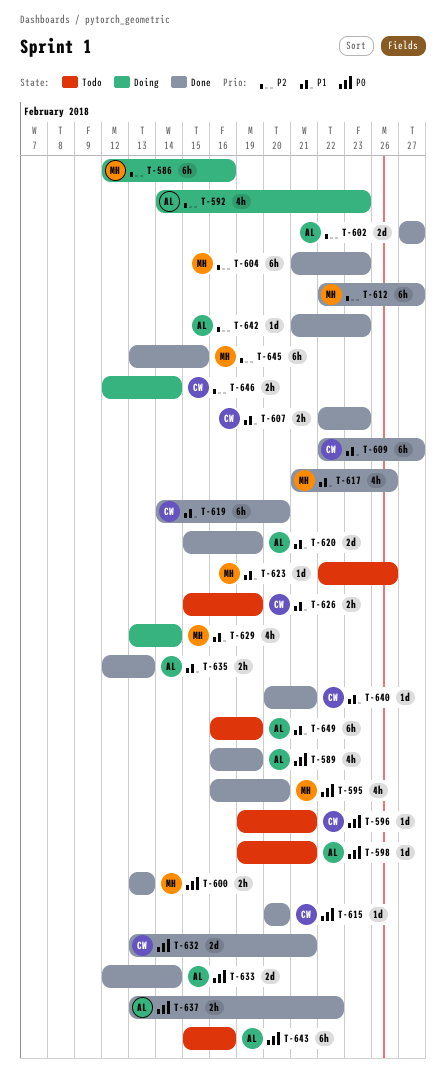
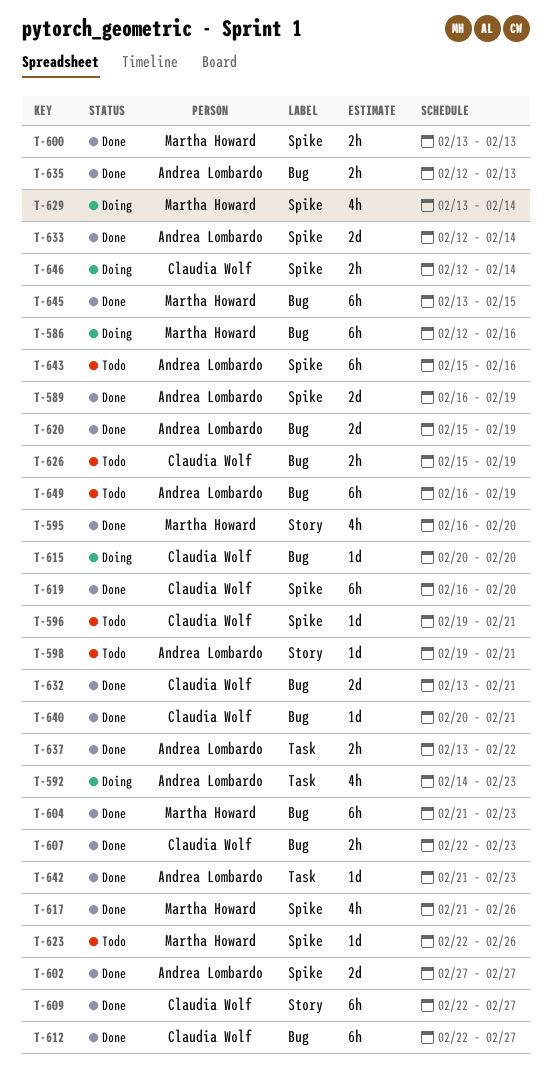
T-589, estimate: 4h -> 2d
T-612, owner: Martha Howard -> Claudia Wolf
T-615, status: Done -> Doing
T-619, start: Feb 14 -> Feb 16

